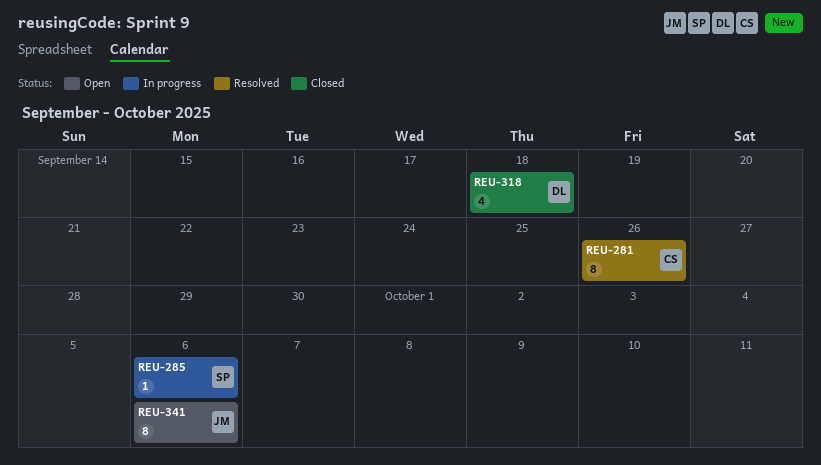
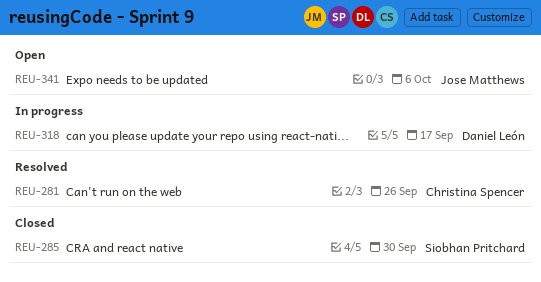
REU-285, status: In progress -> Closed
REU-285, due: Oct 6 -> Sep 30
REU-318, status: Closed -> In progress
REU-318, due: Sep 18 -> Sep 17

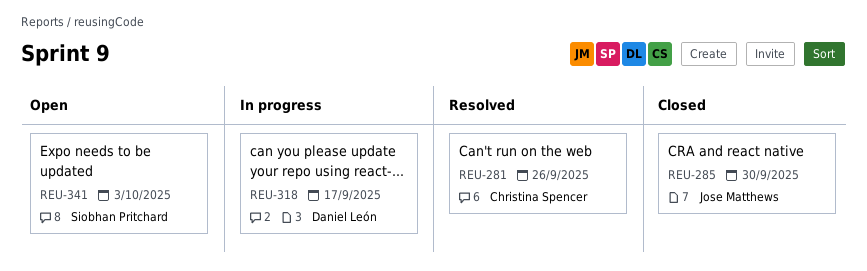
REU-285, owner: Siobhan Pritchard -> Jose Matthews
REU-341, owner: Jose Matthews -> Siobhan Pritchard
REU-341, due: Oct 6 -> Oct 3

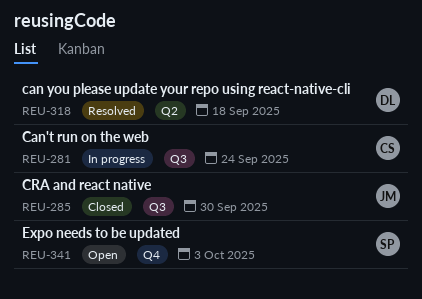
REU-281, status: Resolved -> In progress
REU-281, due: Sep 26 -> Sep 24
REU-318, status: In progress -> Resolved
REU-318, due: Sep 17 -> Sep 18

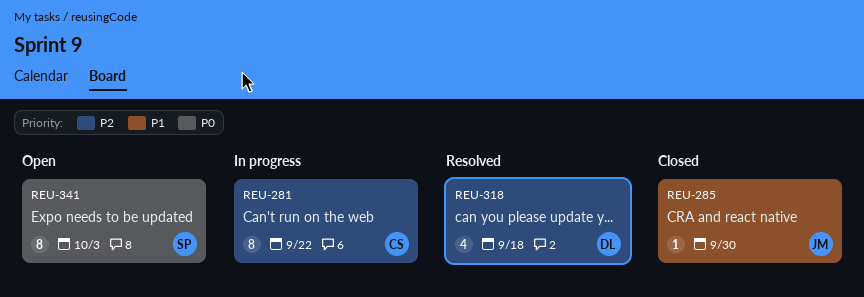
REU-281, due: Sep 24 -> Sep 22

